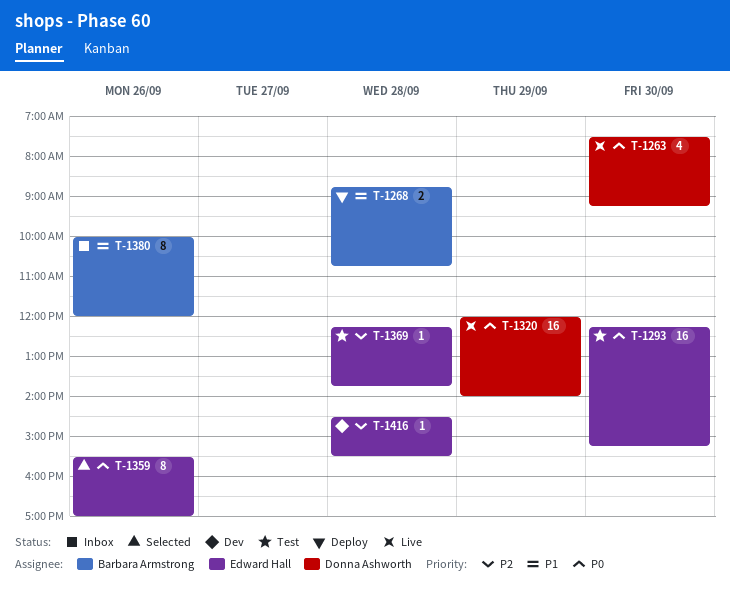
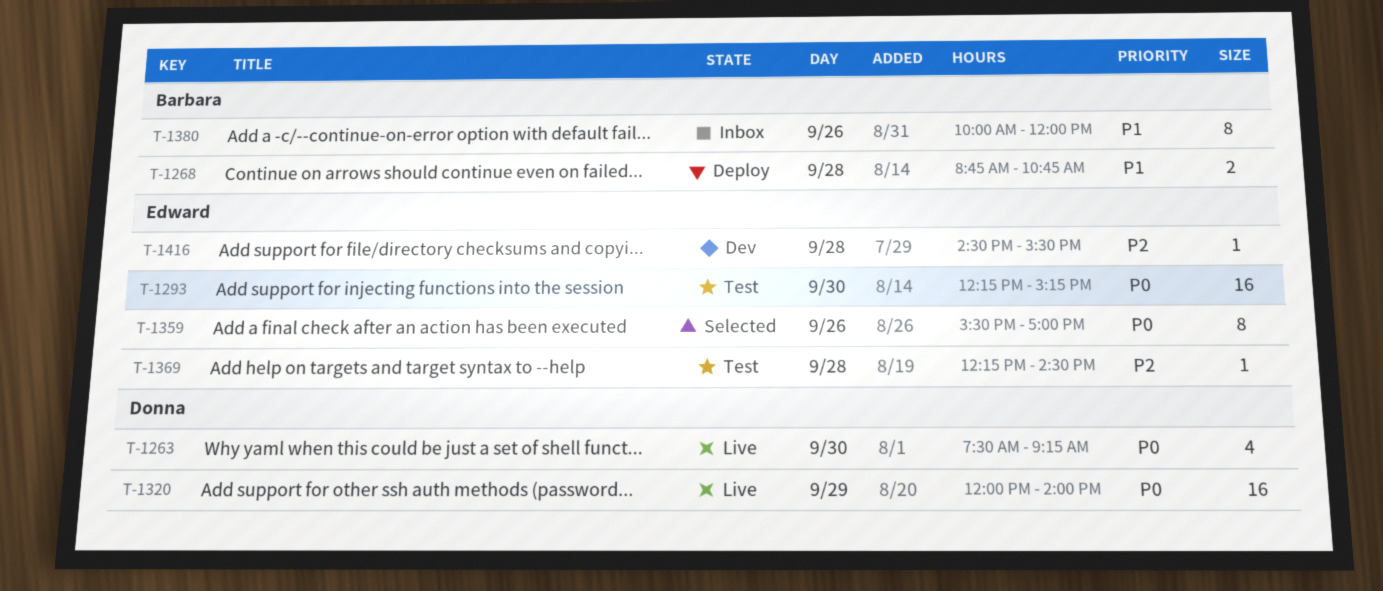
T-1369, ends: 13:45 -> 14:30

